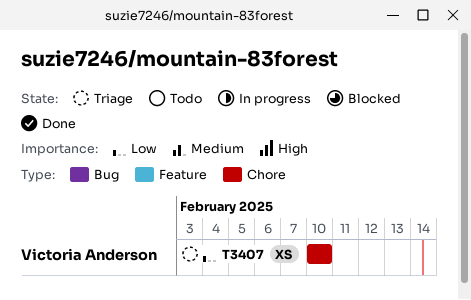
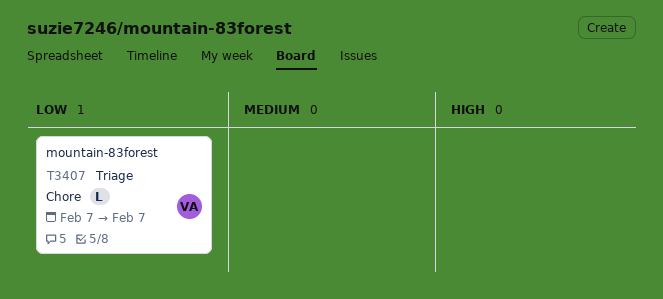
T3407, estimate: XS -> L
T3407, start: Feb 10 -> Feb 7
T3407, due: Feb 10 -> Feb 7

